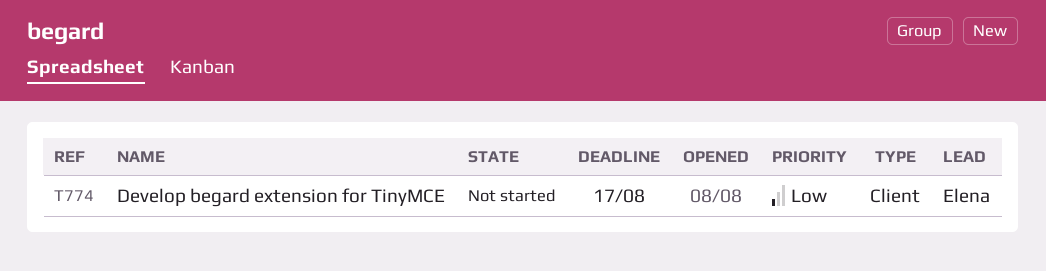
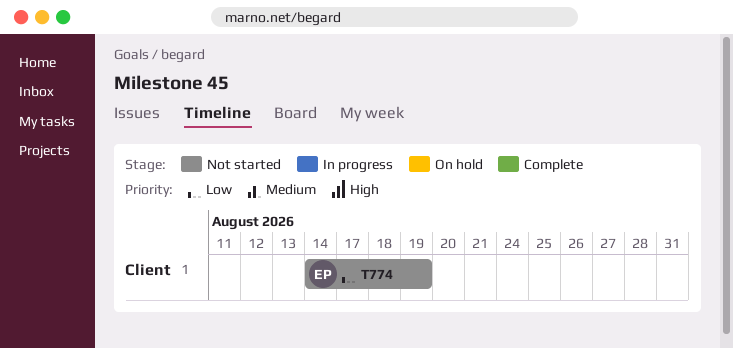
T774, due: Aug 17 -> Aug 19

